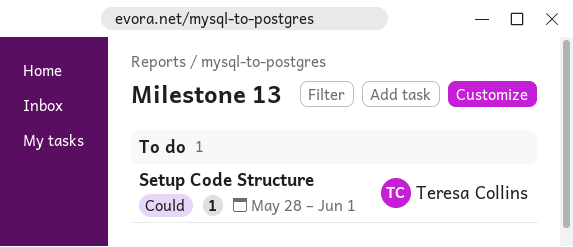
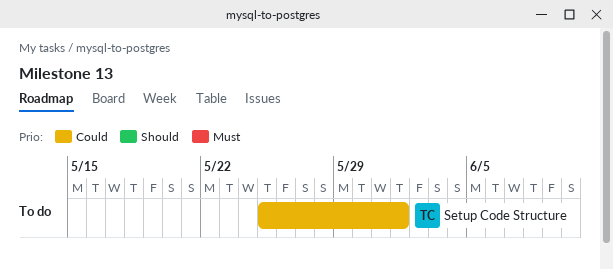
Setup Code Structure, start: May 28 -> May 25

